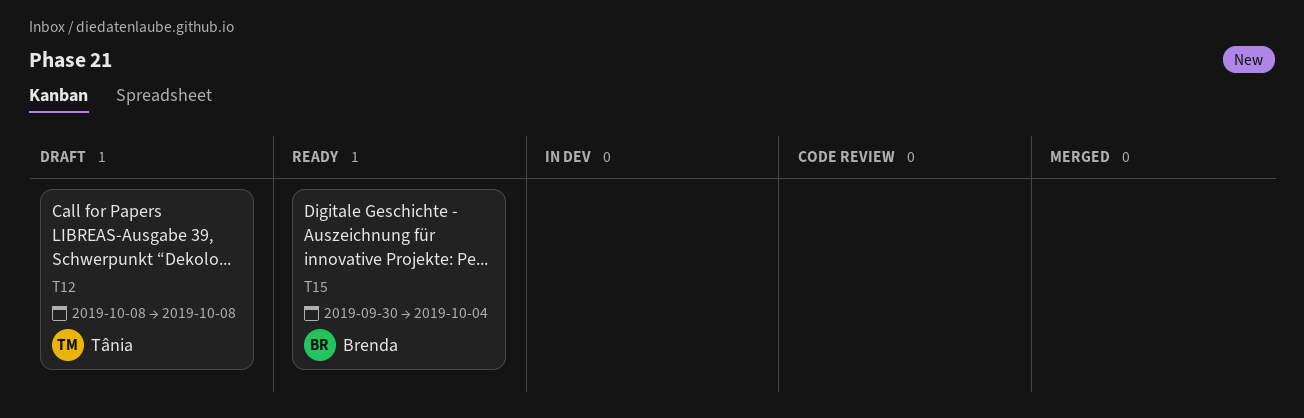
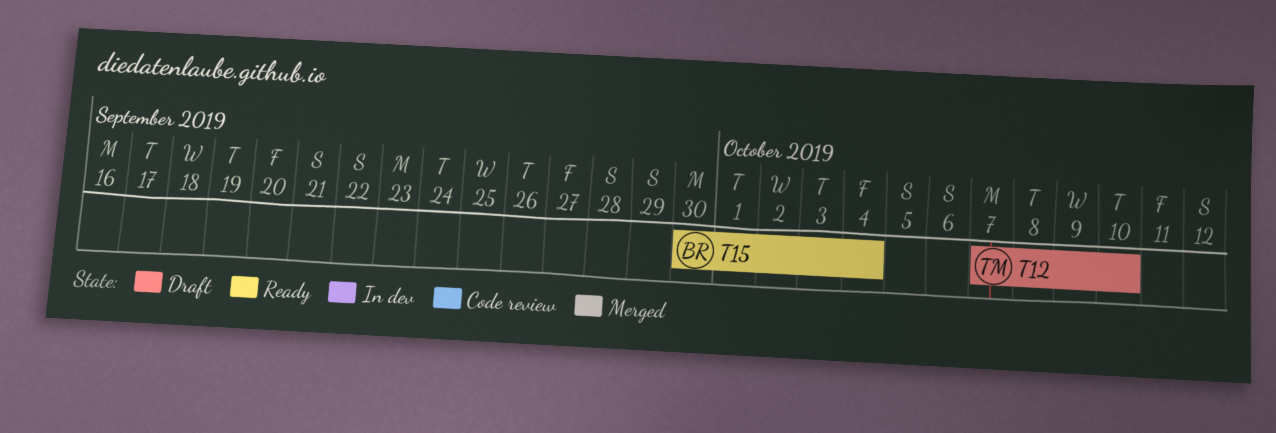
T12, start: Oct 8 -> Oct 7
T12, due: Oct 8 -> Oct 10

